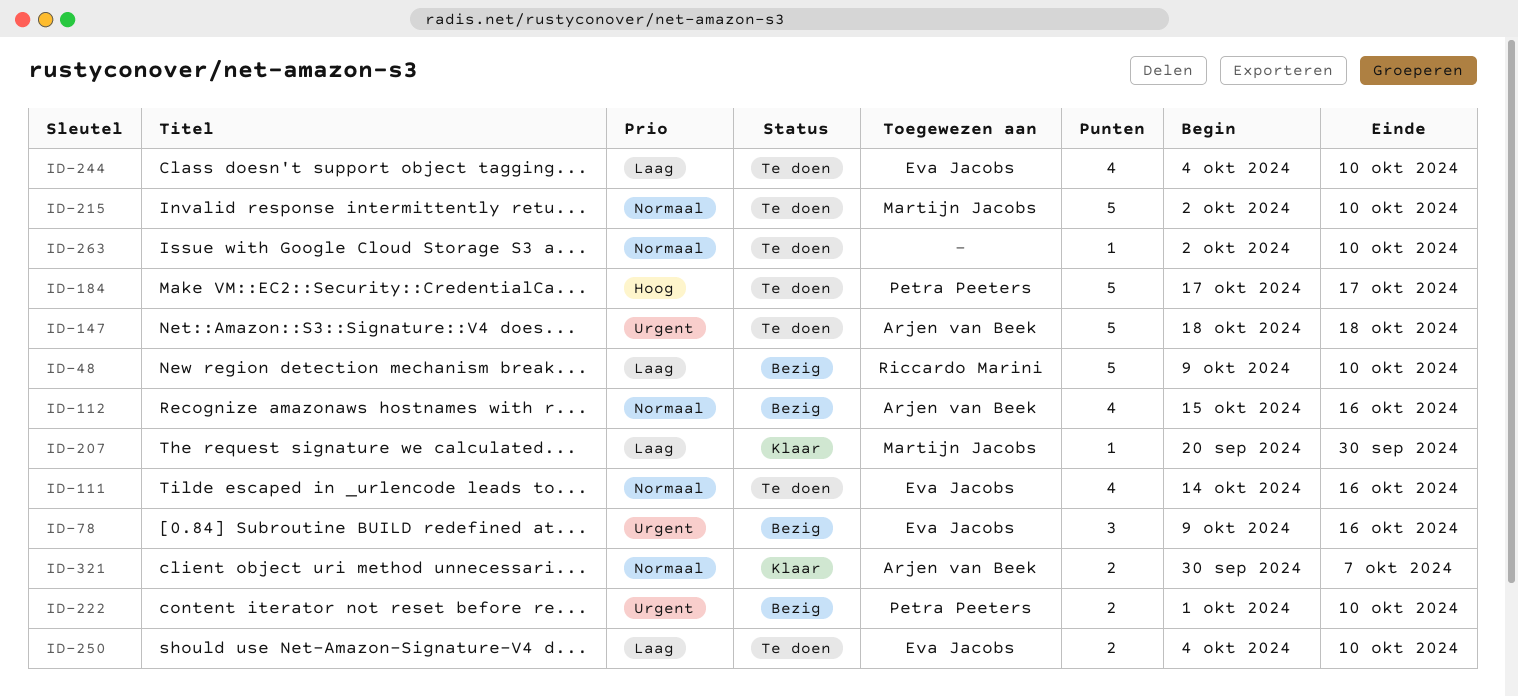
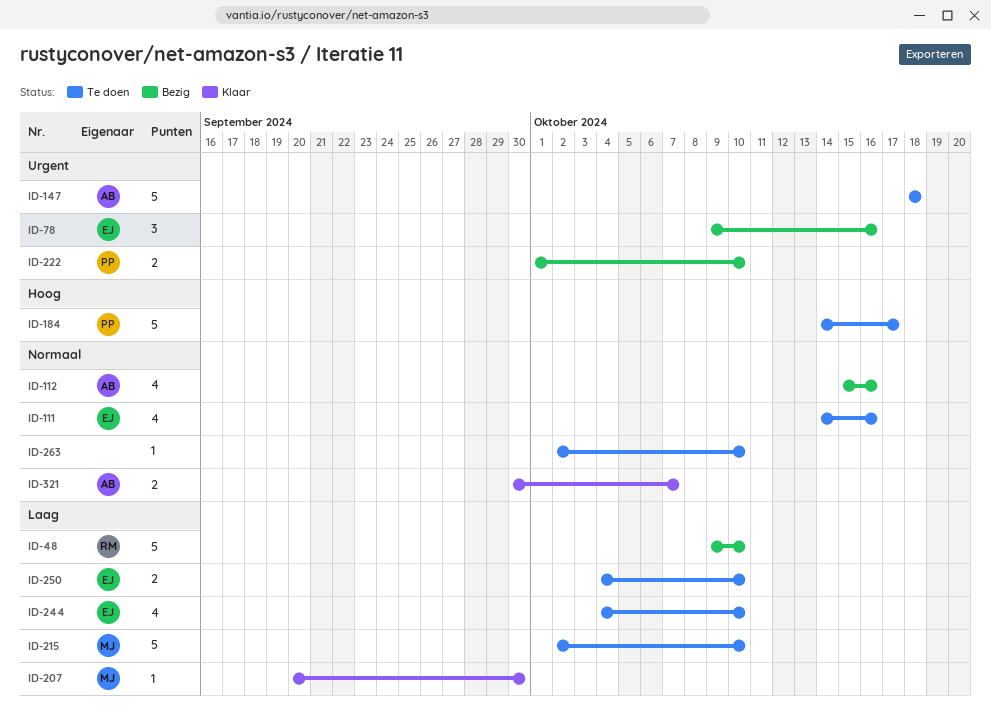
ID-184, start: Oct 17 -> Oct 14
ID-215, priority: Normaal -> Laag

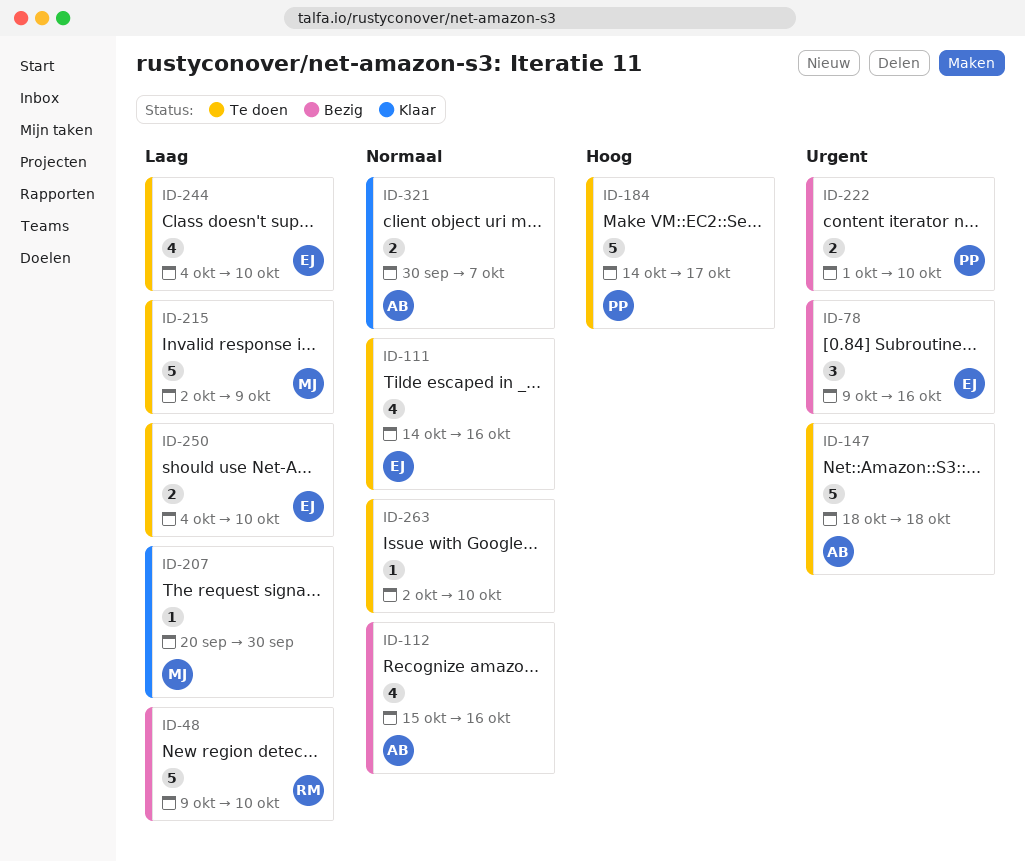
ID-215, due: Oct 10 -> Oct 9

